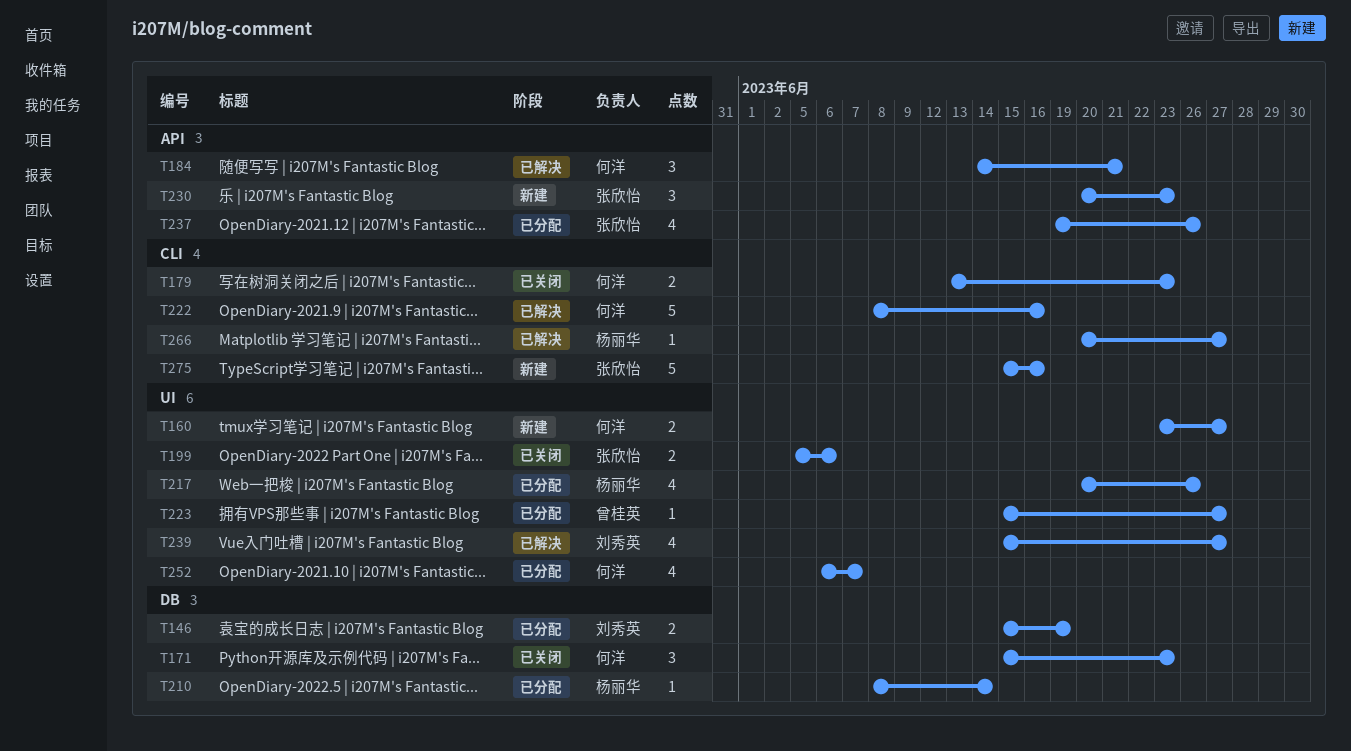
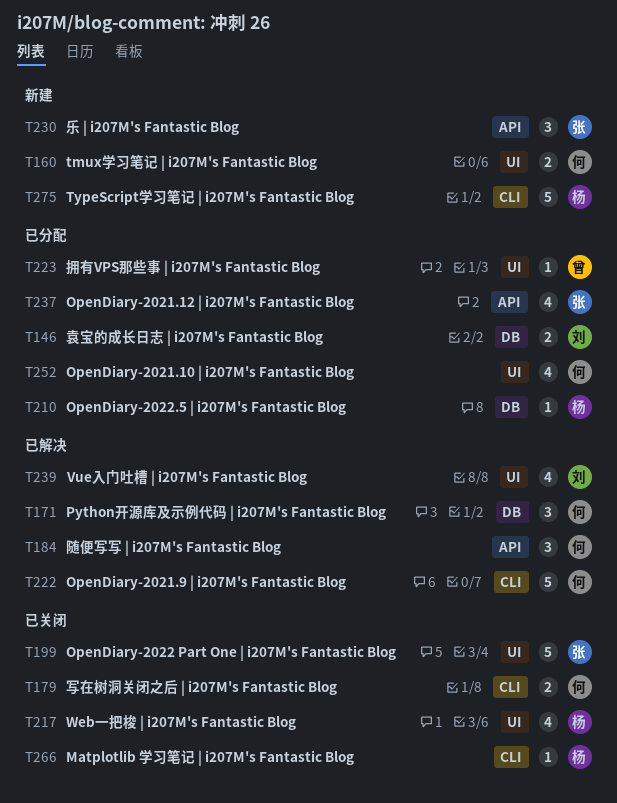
T171, status: 已关闭 -> 已解决
T199, estimate: 2 -> 5
T217, status: 已分配 -> 已关闭
T266, status: 已解决 -> 已关闭
T275, owner: 张欣怡 -> 杨丽华

